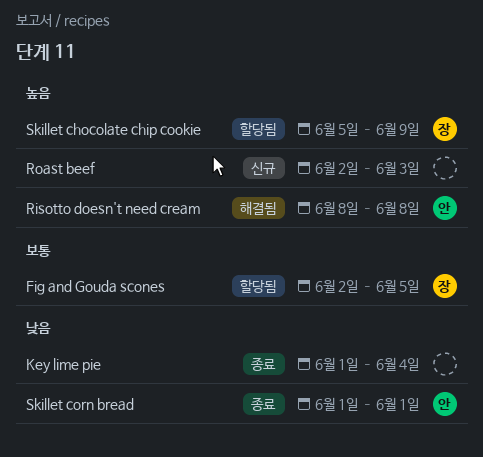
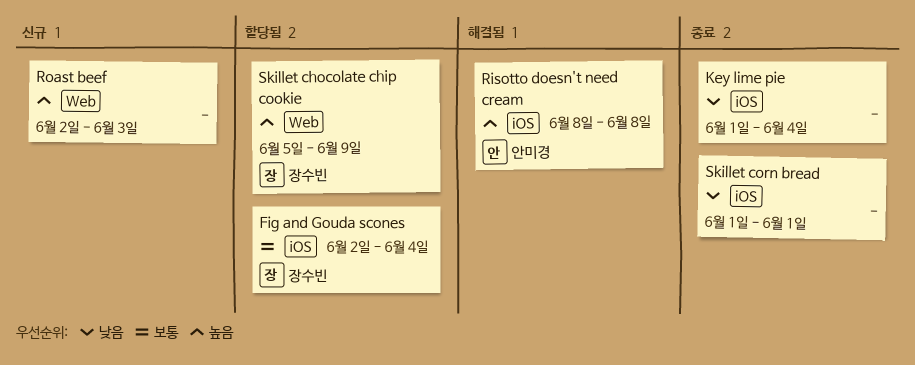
Fig and Gouda scones, due: Jun 5 -> Jun 4
Skillet corn bread, owner: 안미경 -> none

